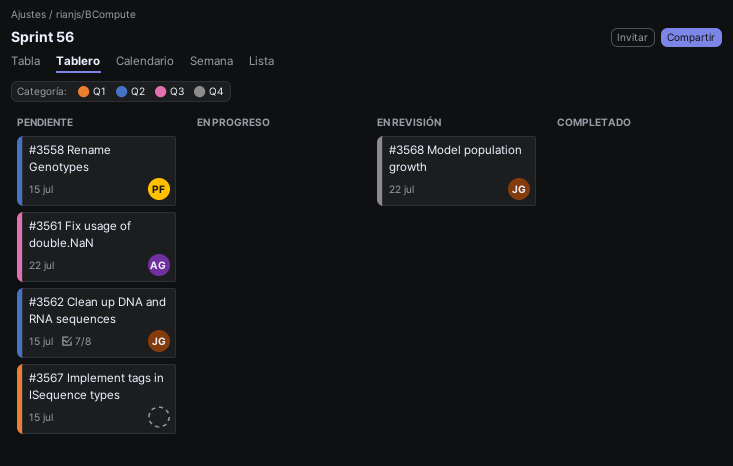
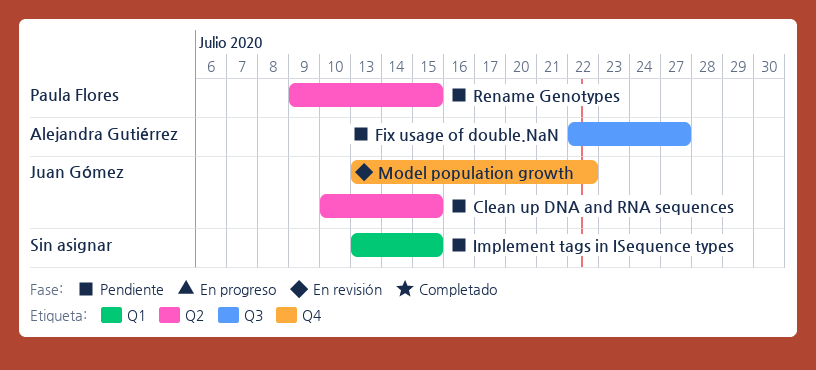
Fix usage of double.NaN, due: Jul 22 -> Jul 27

